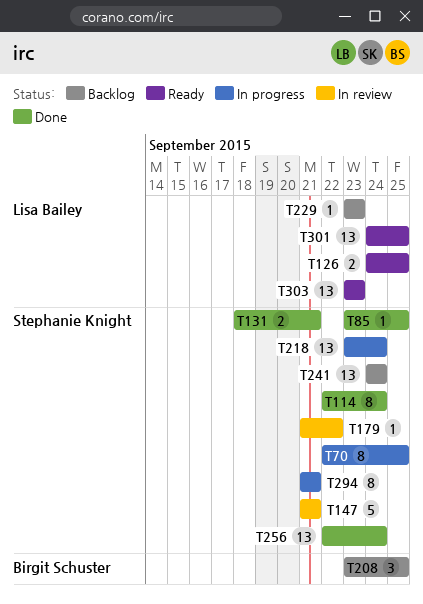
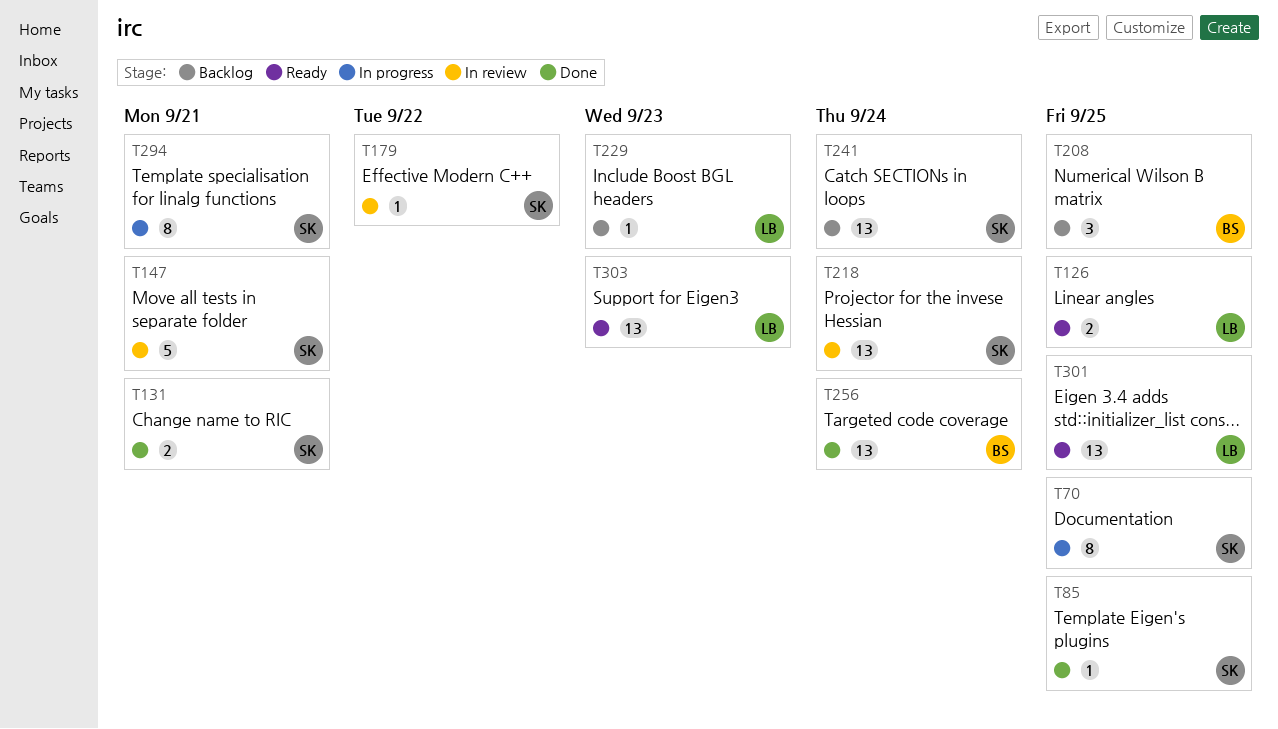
T114: present -> none
T218, status: In progress -> In review
T256, owner: Stephanie Knight -> Birgit Schuster

